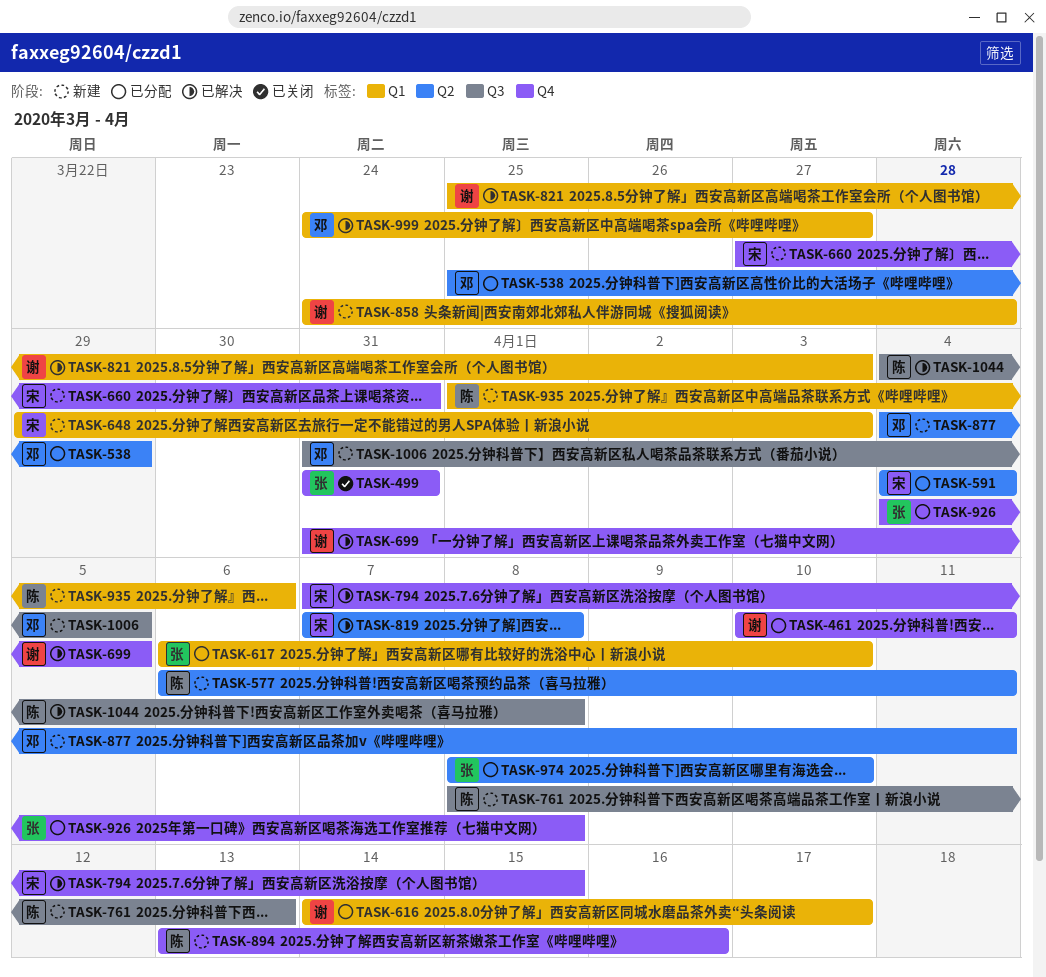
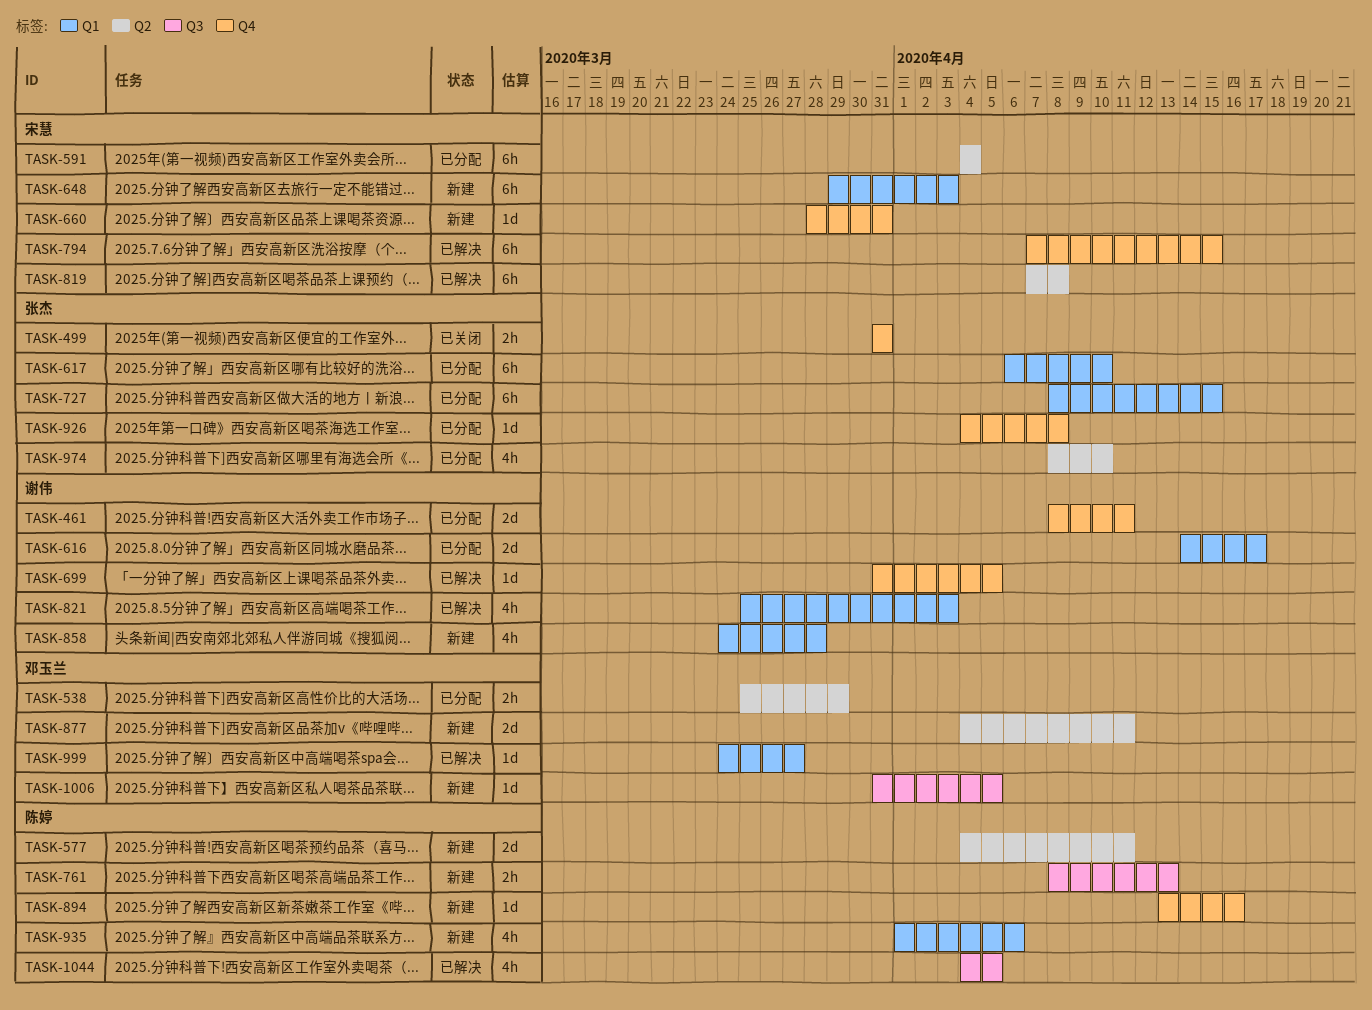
TASK-461, start: Apr 10 -> Apr 8
TASK-577, start: Apr 6 -> Apr 4
TASK-660, start: Mar 27 -> Mar 28
TASK-727: none -> present
TASK-1044, due: Apr 8 -> Apr 5

